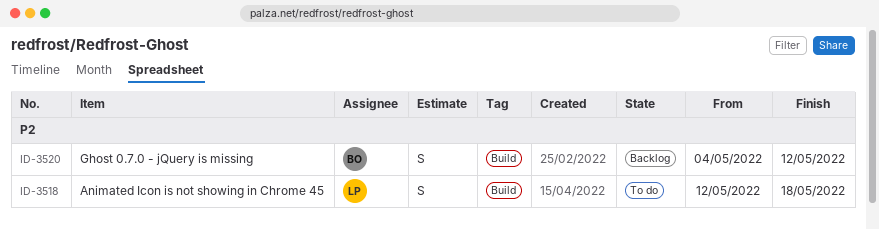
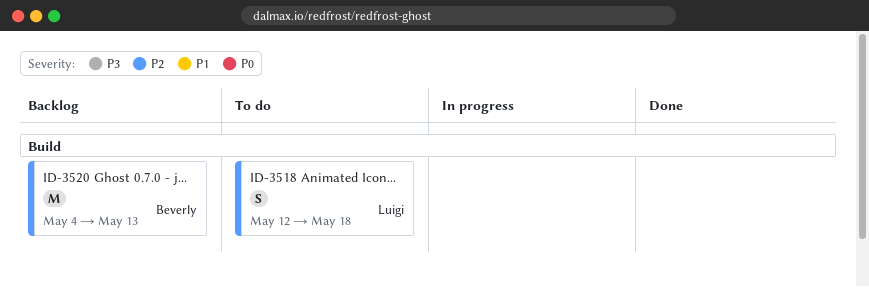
ID-3520, estimate: S -> M
ID-3520, due: May 12 -> May 13

